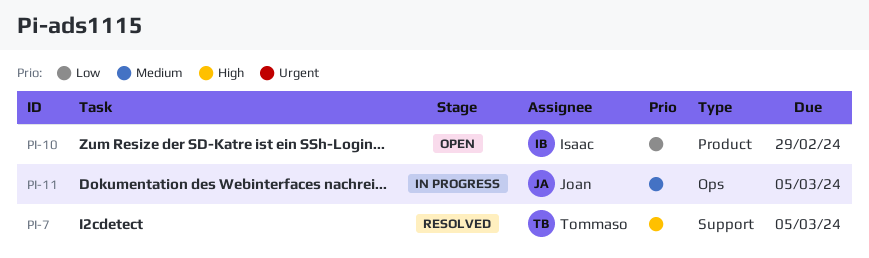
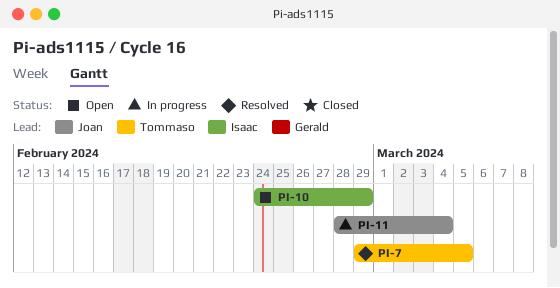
PI-11, due: Mar 5 -> Mar 4

